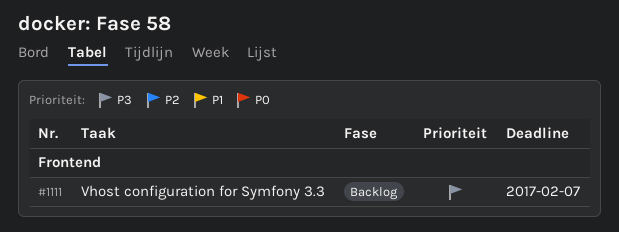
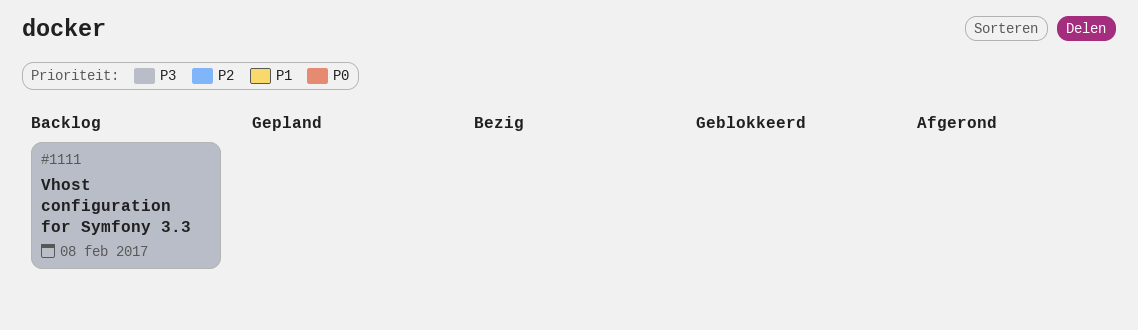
#1111, due: Feb 7 -> Feb 8

